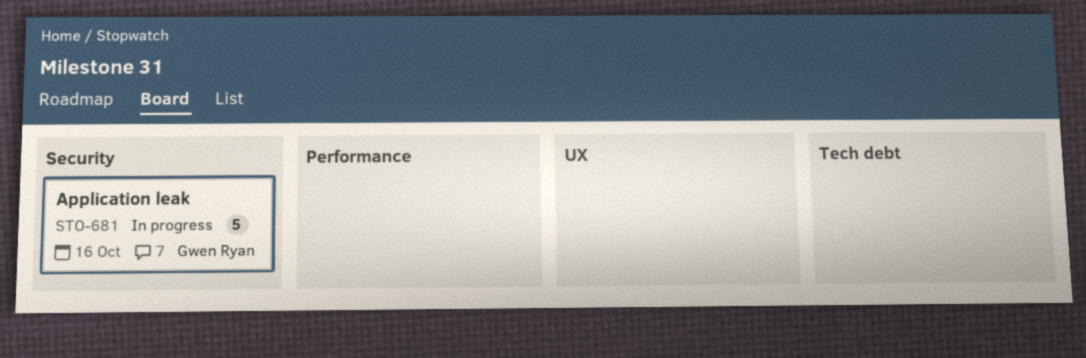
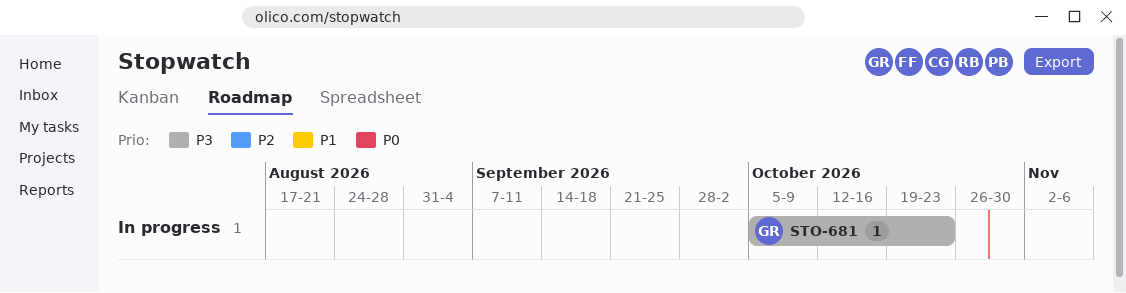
STO-681, estimate: 5 -> 1
STO-681, due: Oct 16 -> Oct 23

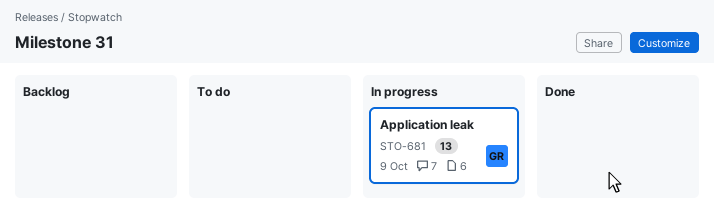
STO-681, estimate: 1 -> 13
STO-681, due: Oct 23 -> Oct 9

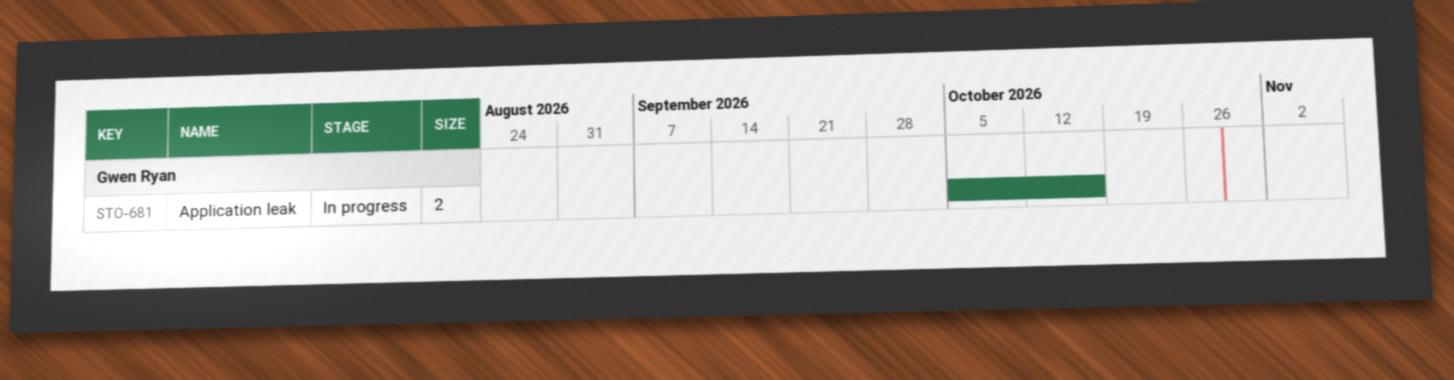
STO-681, estimate: 13 -> 2
STO-681, due: Oct 9 -> Oct 16

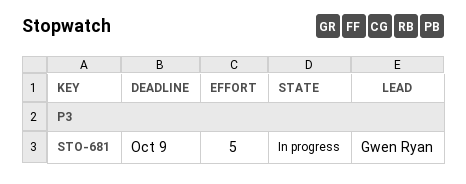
STO-681, estimate: 2 -> 5
STO-681, due: Oct 16 -> Oct 9

